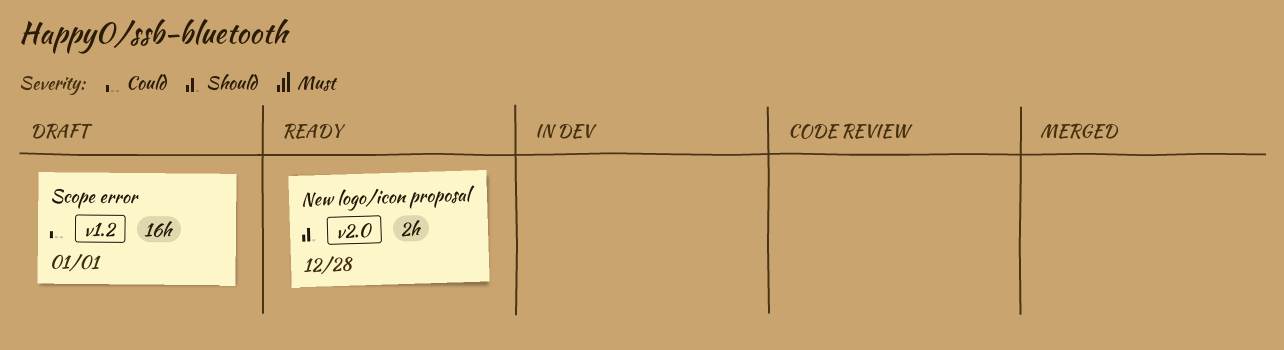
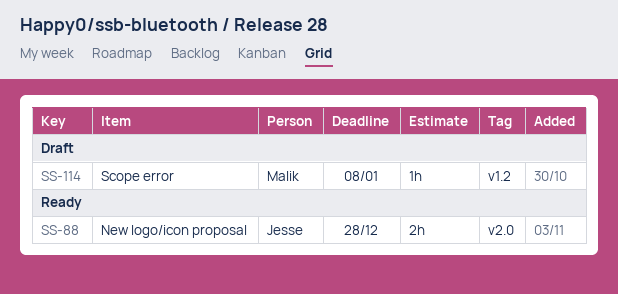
Scope error, estimate: 16h -> 1h
Scope error, due: Jan 1 -> Jan 8

